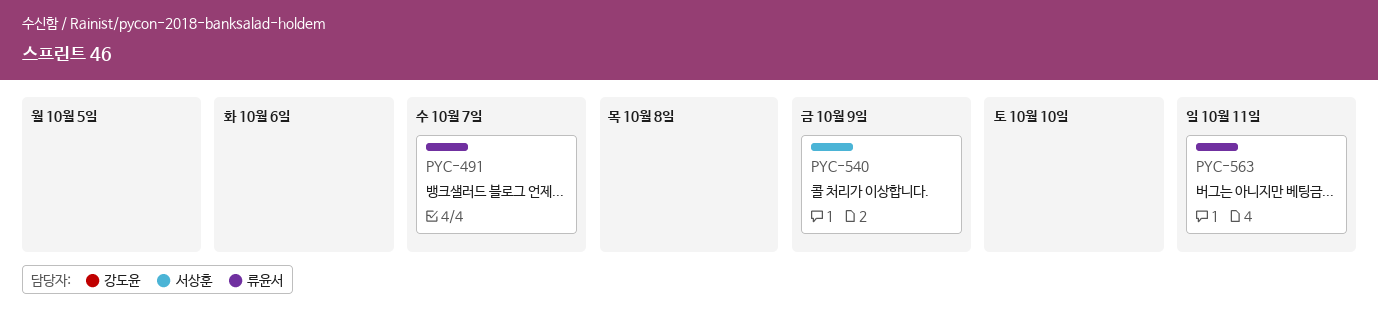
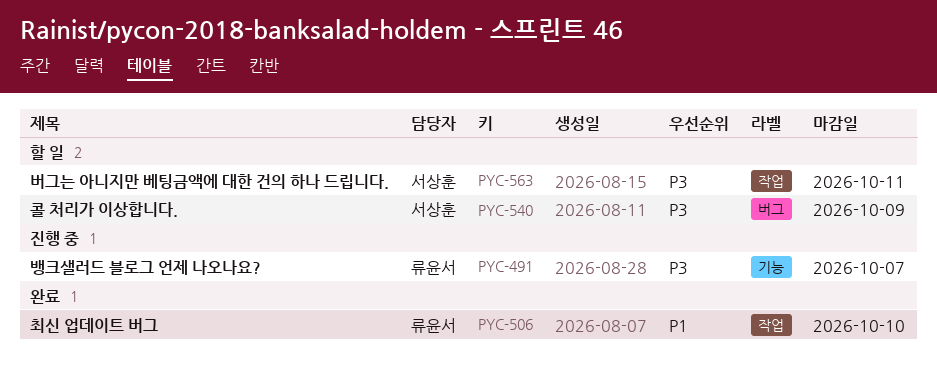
PYC-506: none -> present
PYC-563, owner: 류윤서 -> 서상훈

